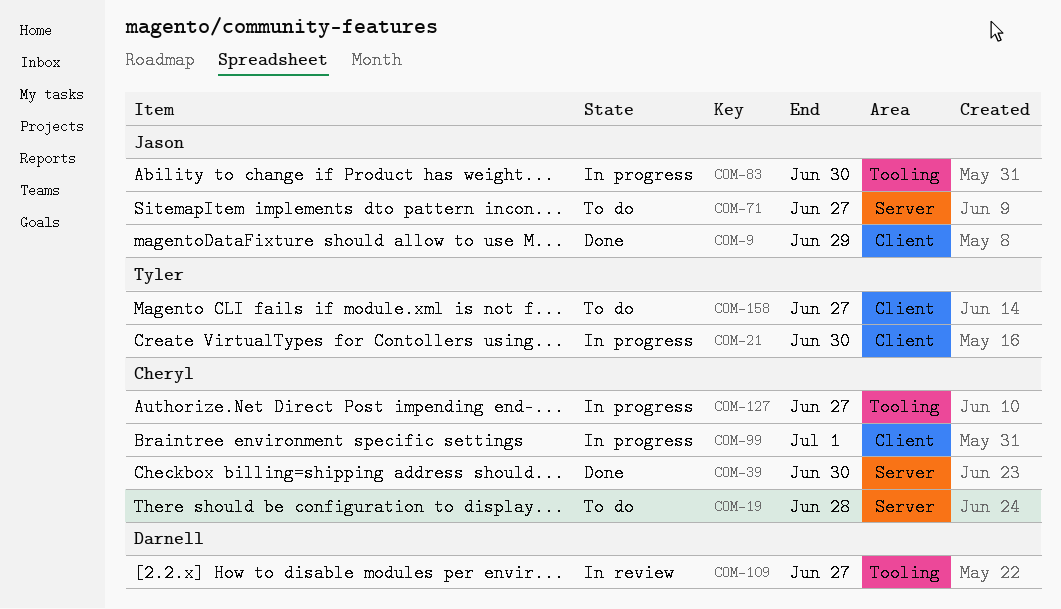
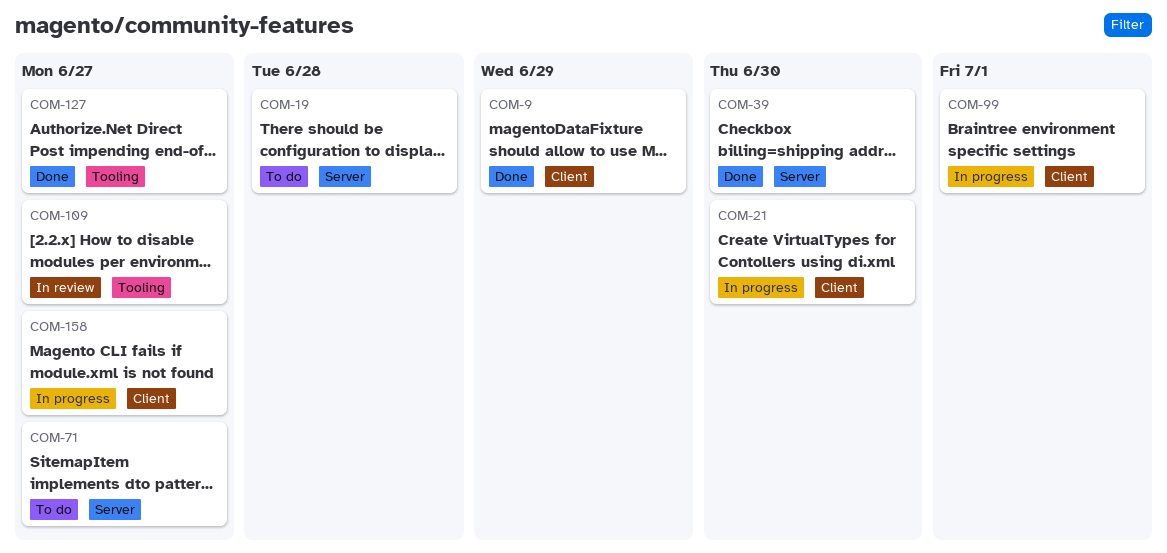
COM-83: present -> none
COM-127, status: In progress -> Done
COM-158, status: To do -> In progress

